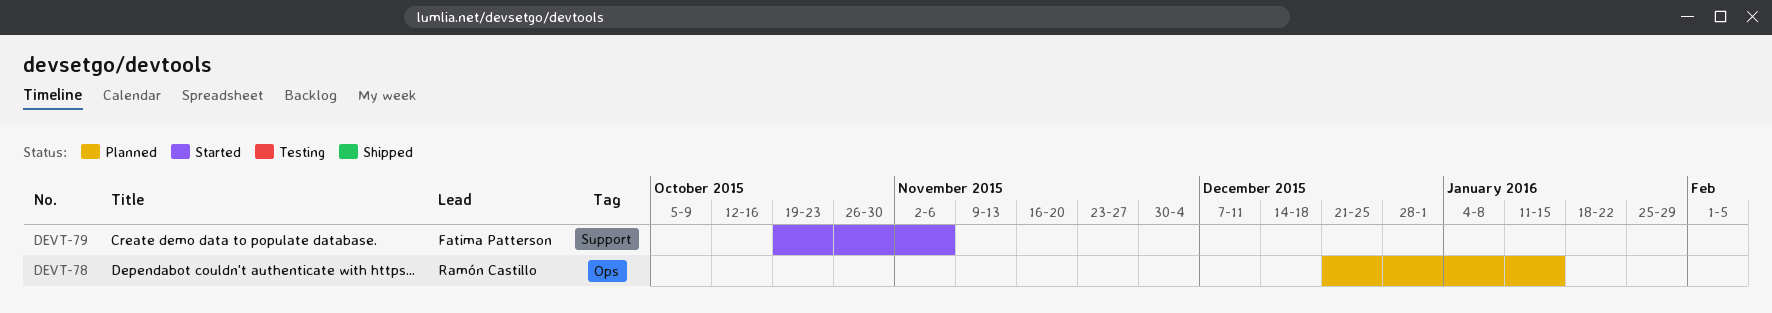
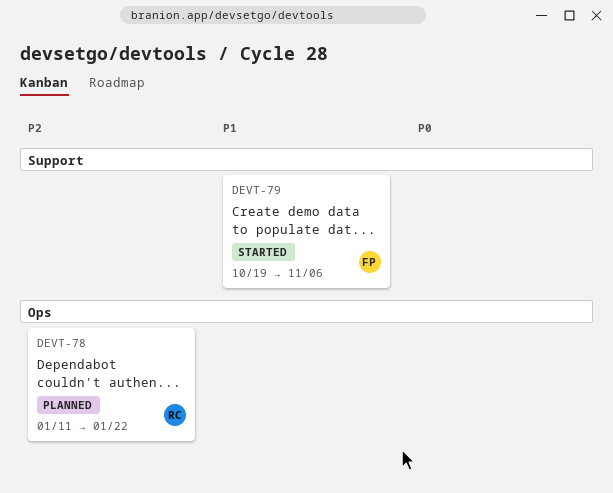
DEVT-78, start: Dec 21 -> Jan 11
DEVT-78, due: Jan 15 -> Jan 22

